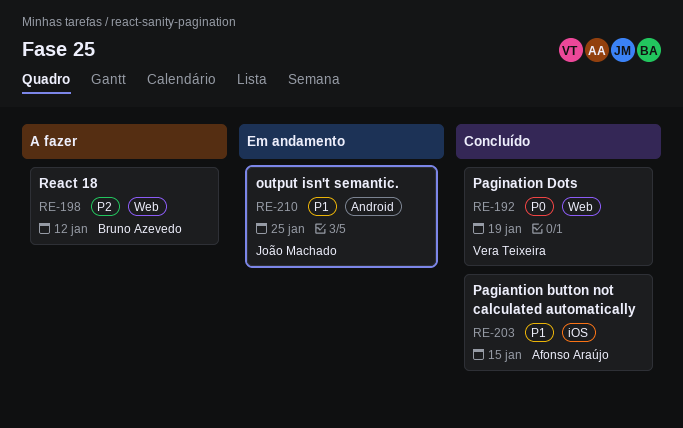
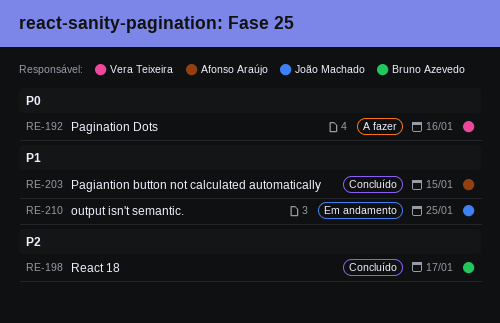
RE-192, status: Concluído -> A fazer
RE-192, due: Jan 19 -> Jan 16
RE-198, status: A fazer -> Concluído
RE-198, due: Jan 12 -> Jan 17

